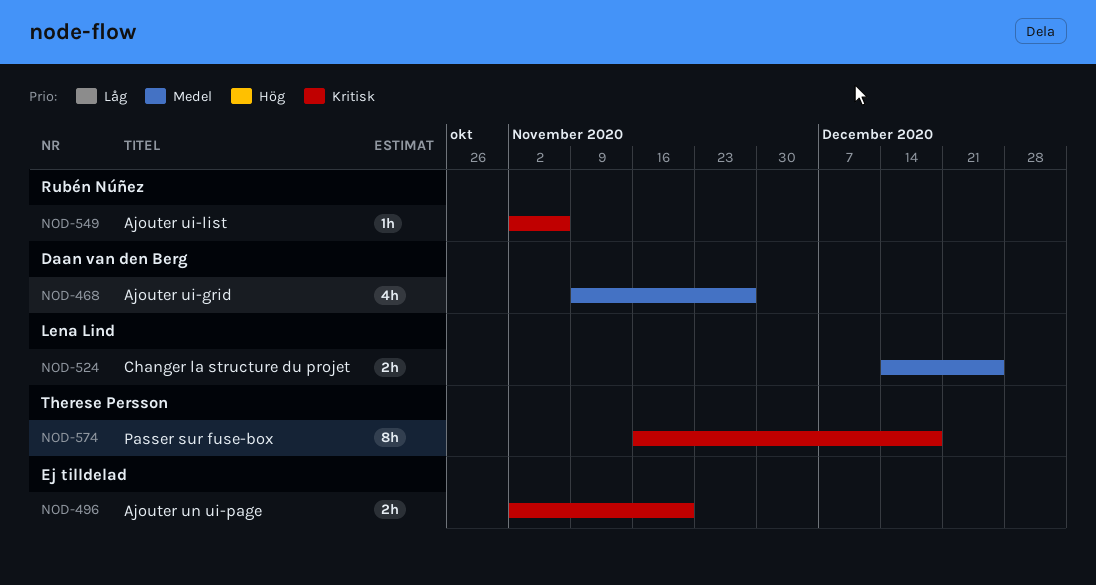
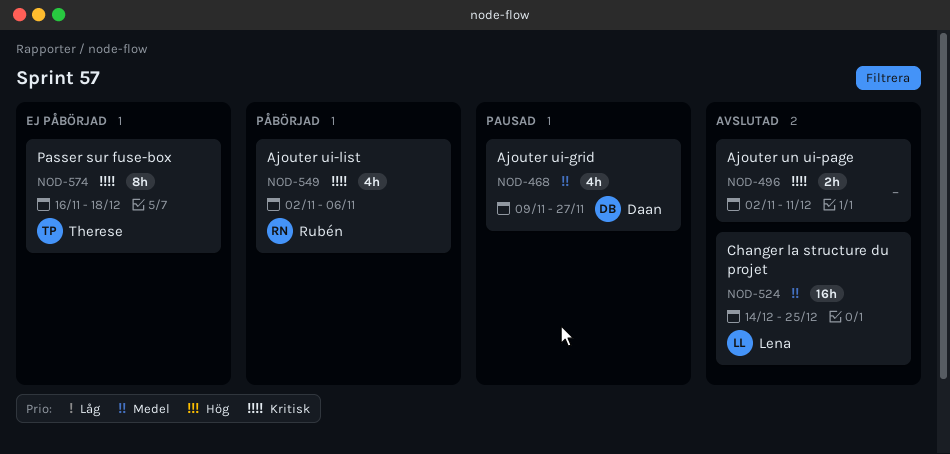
NOD-496, due: Nov 20 -> Dec 11
NOD-524, estimate: 2h -> 16h
NOD-549, estimate: 1h -> 4h

